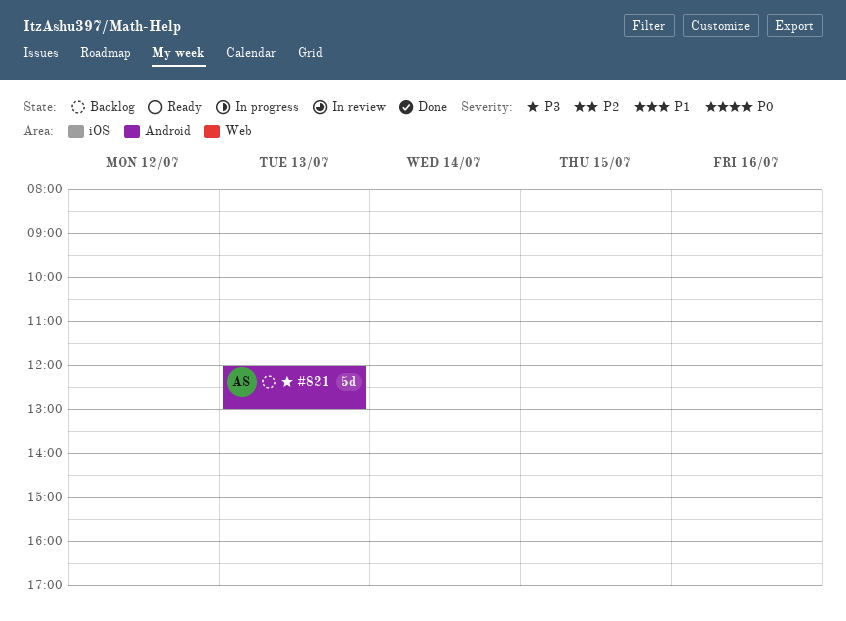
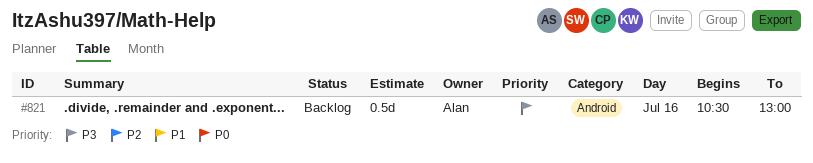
#821, estimate: 5d -> 0.5d
#821, day: Jul 13 -> Jul 16
#821, begins: 12:00 -> 10:30

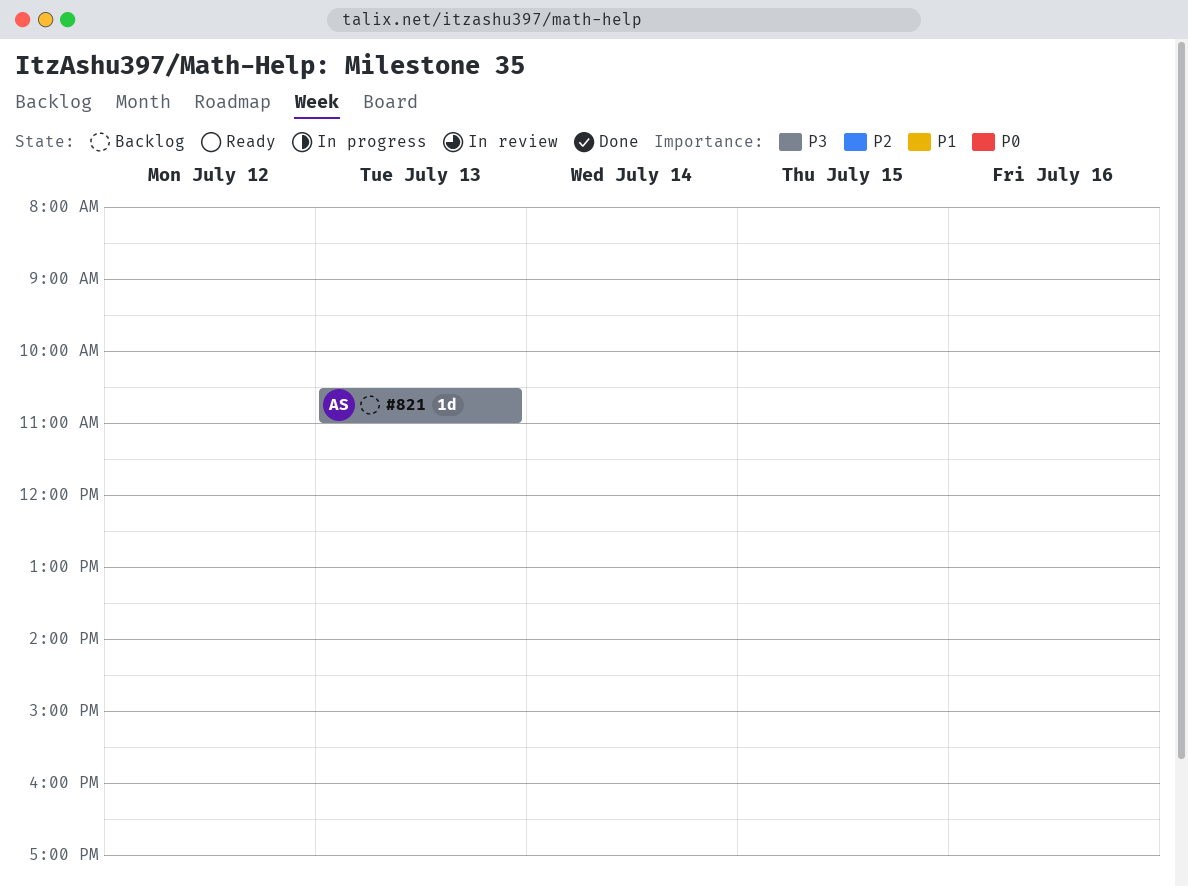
#821, estimate: 0.5d -> 1d
#821, day: Jul 16 -> Jul 13
#821, ends: 13:00 -> 11:00

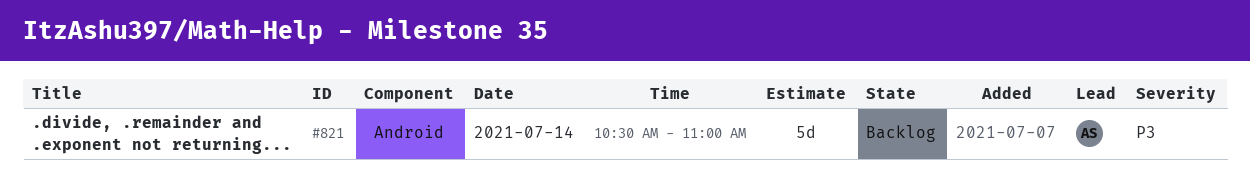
#821, estimate: 1d -> 5d
#821, day: Jul 13 -> Jul 14

